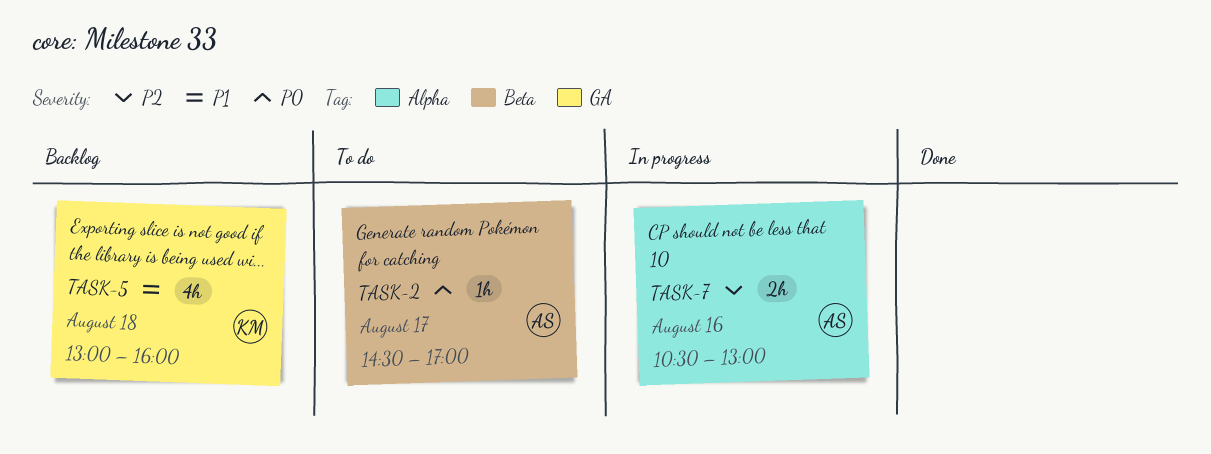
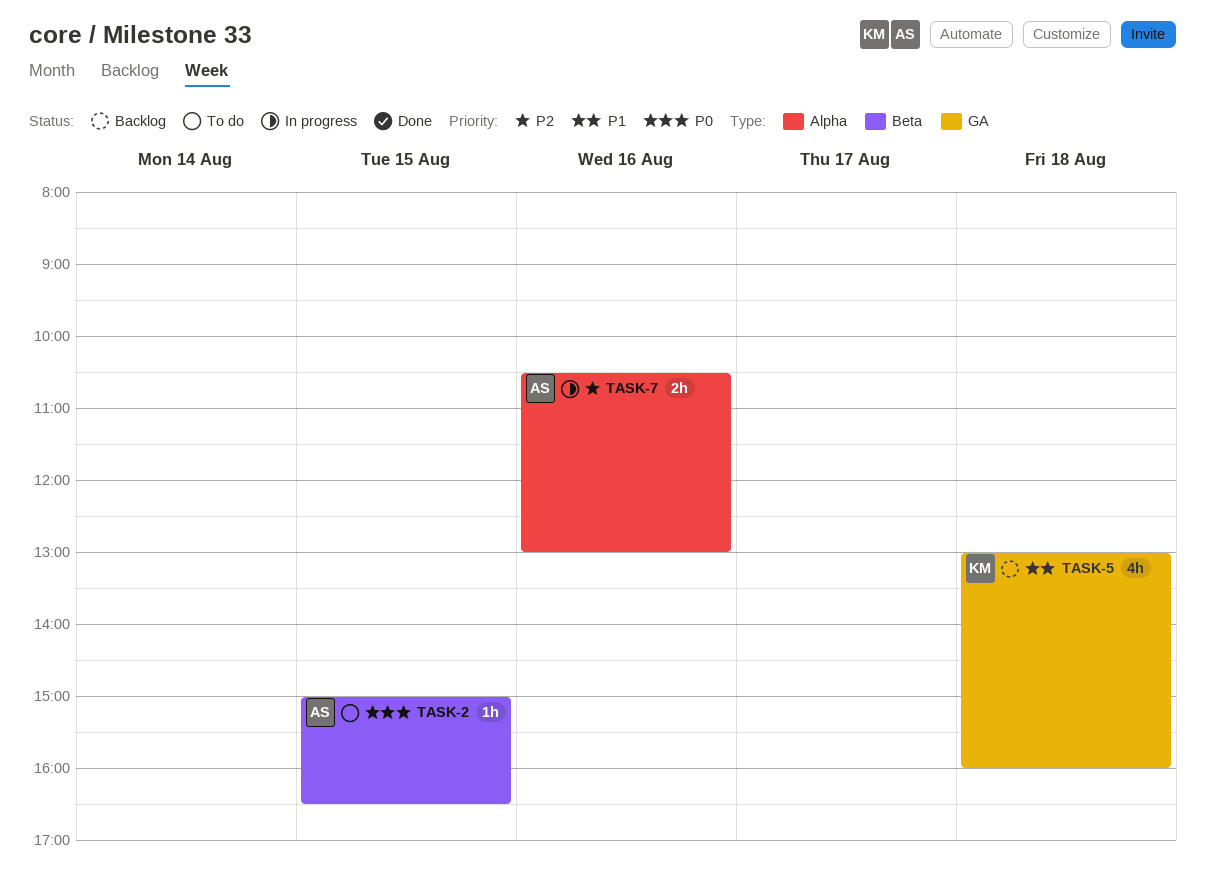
TASK-2, day: Aug 17 -> Aug 15
TASK-2, begins: 14:30 -> 15:00
TASK-2, ends: 17:00 -> 16:30

